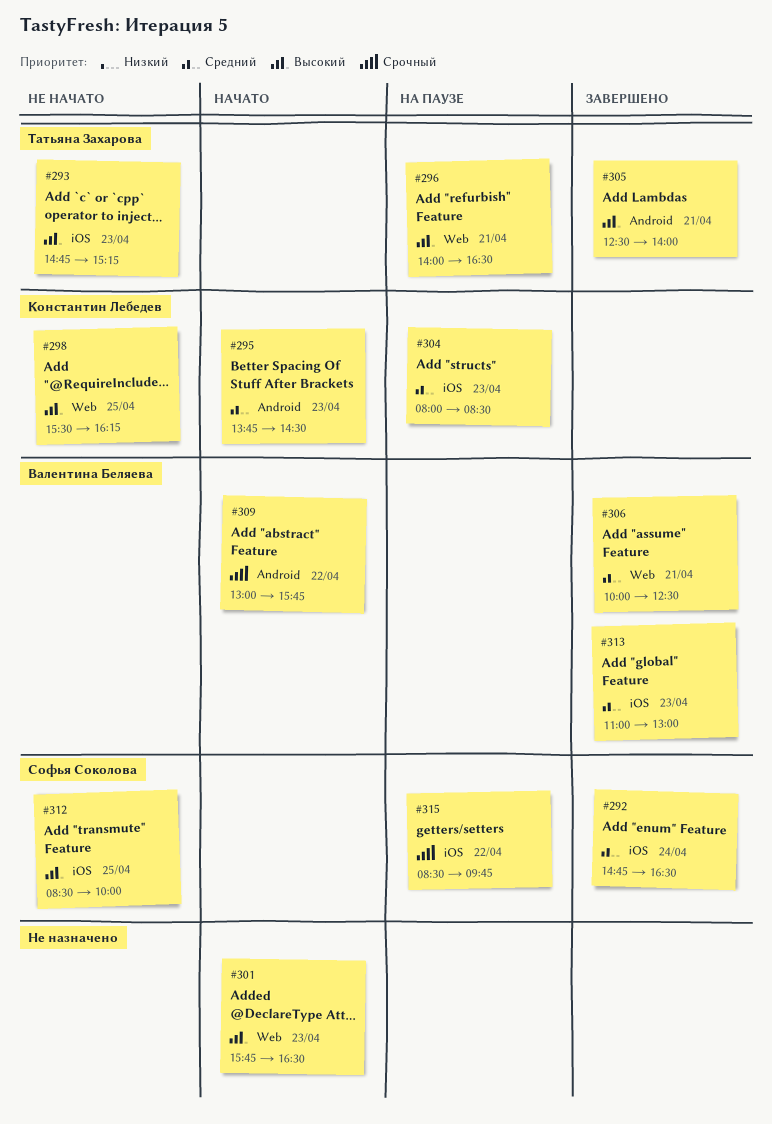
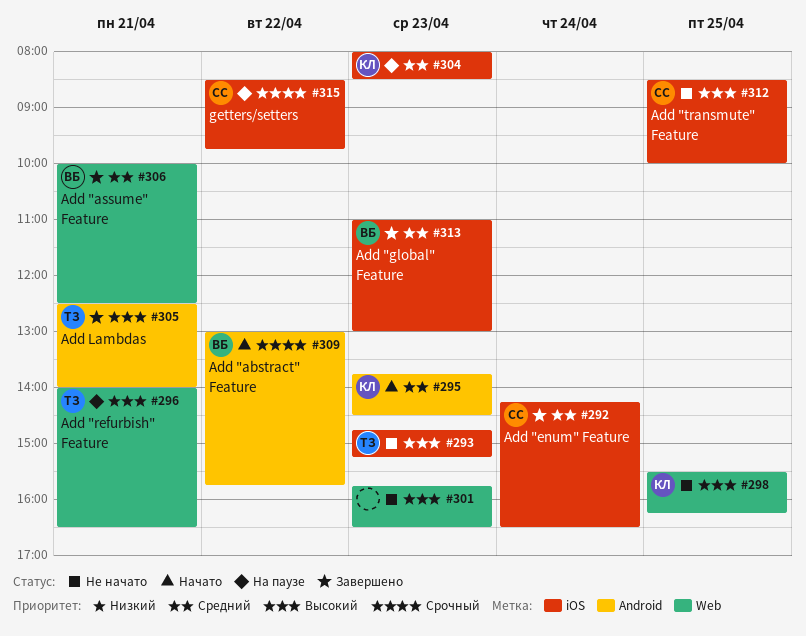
#292, begins: 14:45 -> 14:15
#301, status: Начато -> Не начато

